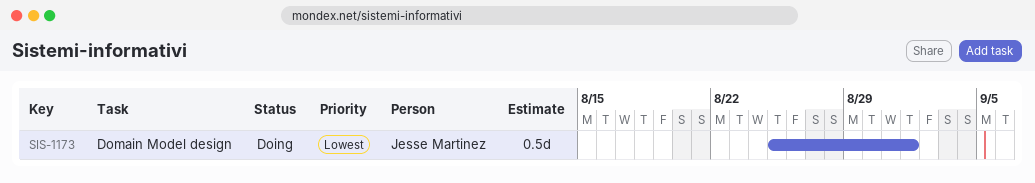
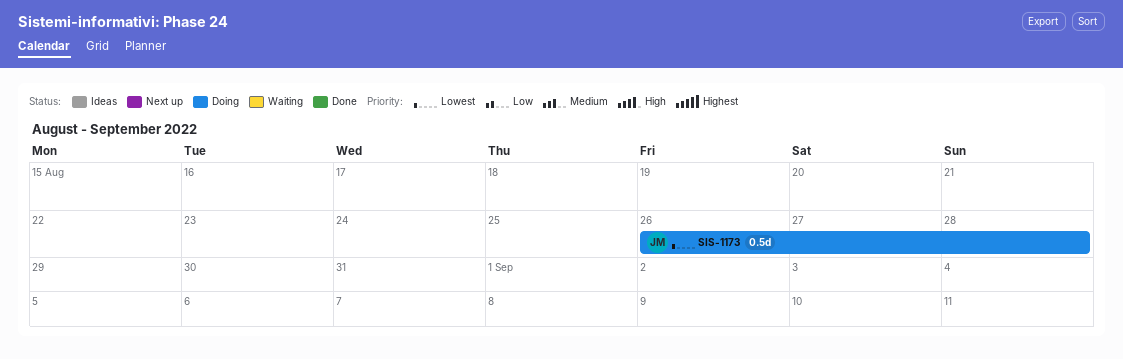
SIS-1173, start: Aug 25 -> Aug 26
SIS-1173, due: Sep 1 -> Aug 28

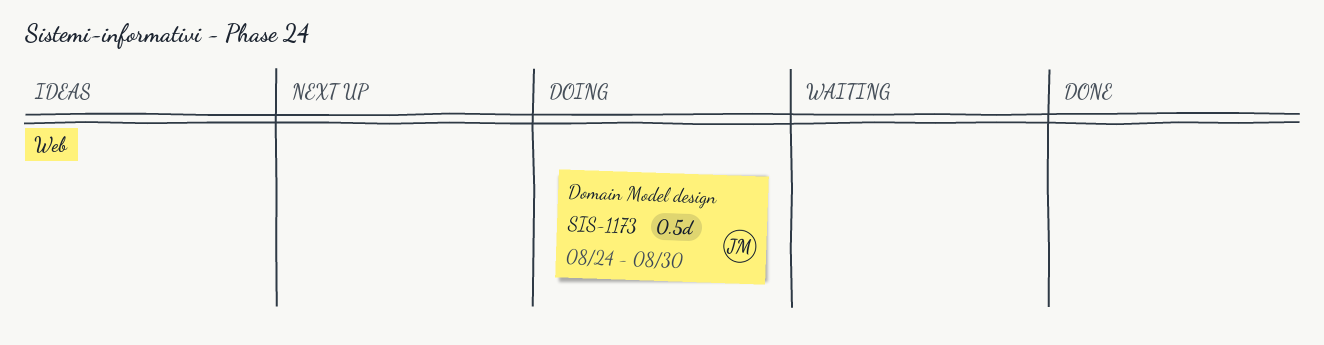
SIS-1173, start: Aug 26 -> Aug 24
SIS-1173, due: Aug 28 -> Aug 30

